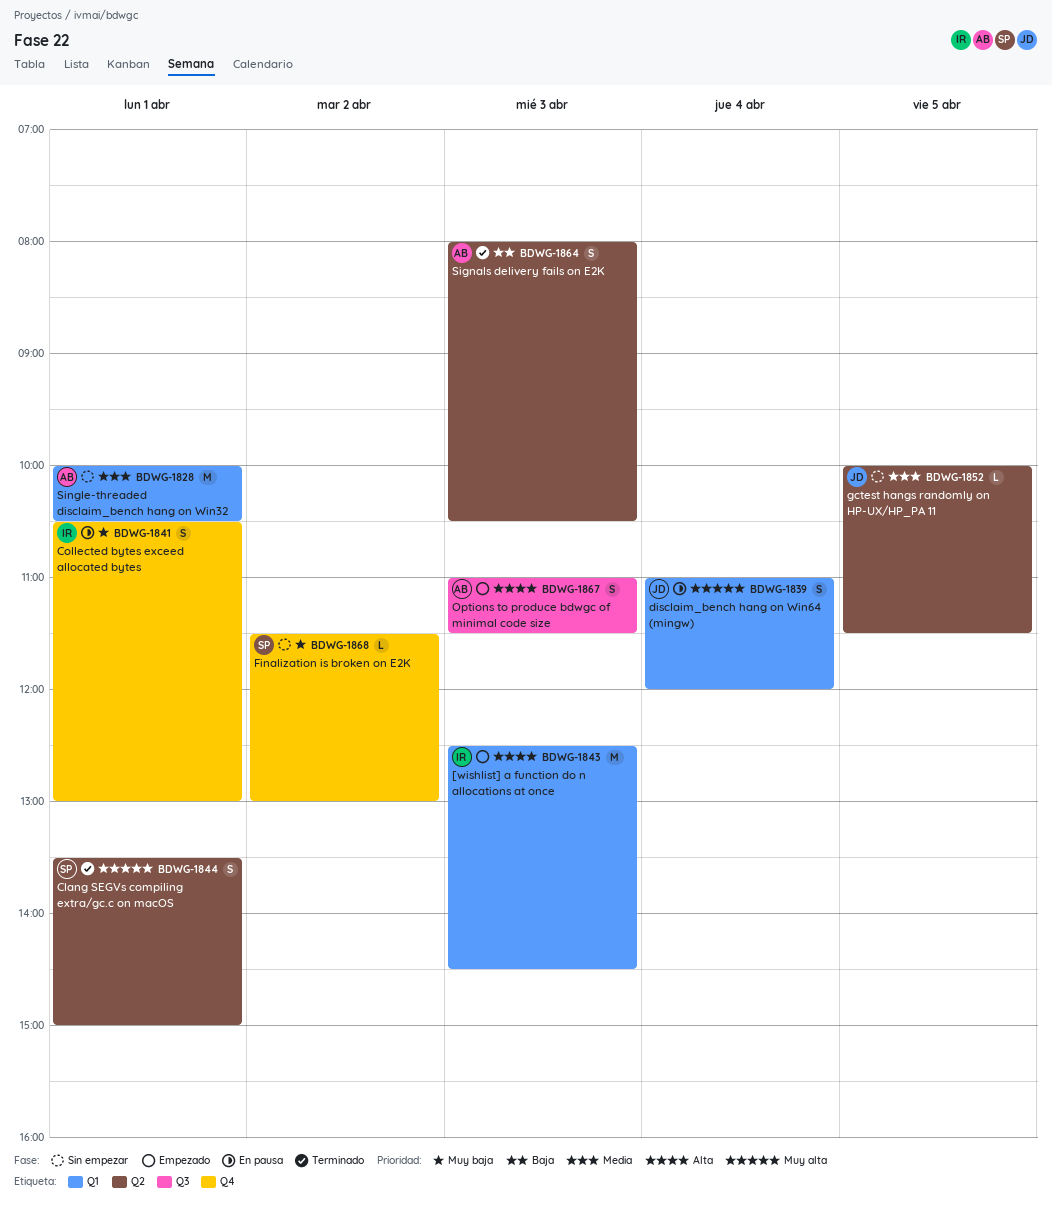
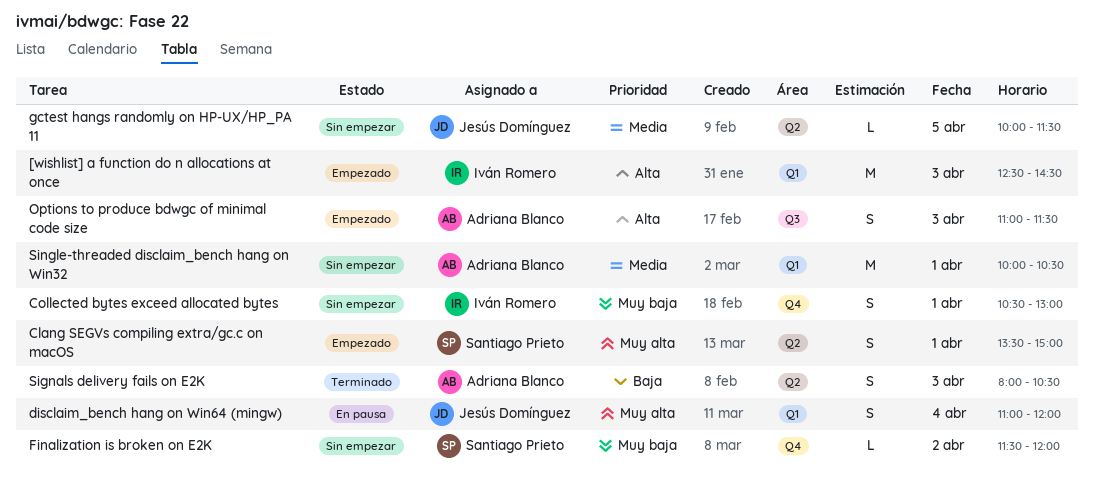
Clang SEGVs compiling extra/gc.c on macOS, status: Terminado -> Empezado
Collected bytes exceed allocated bytes, status: En pausa -> Sin empezar
Finalization is broken on E2K, ends: 13:00 -> 12:00

